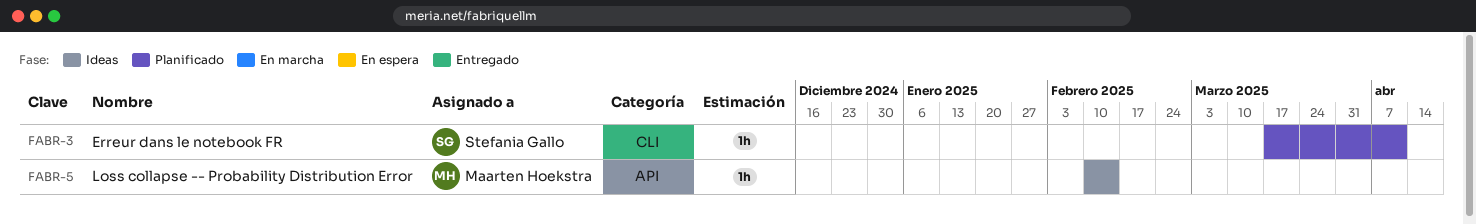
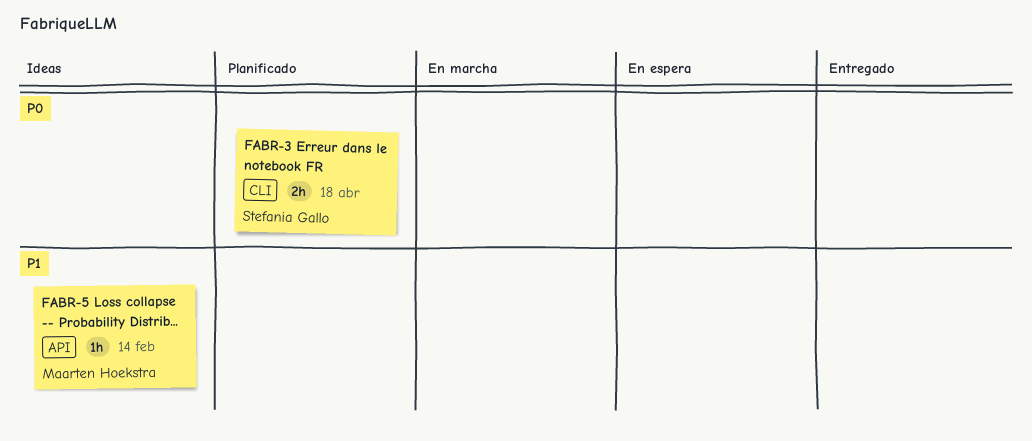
FABR-3, estimate: 1h -> 2h
FABR-3, due: Apr 11 -> Apr 18

